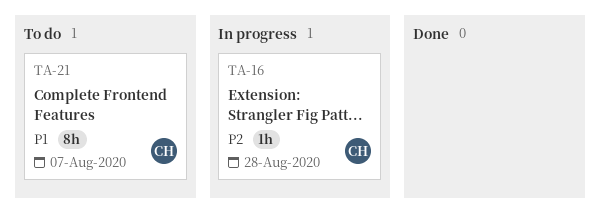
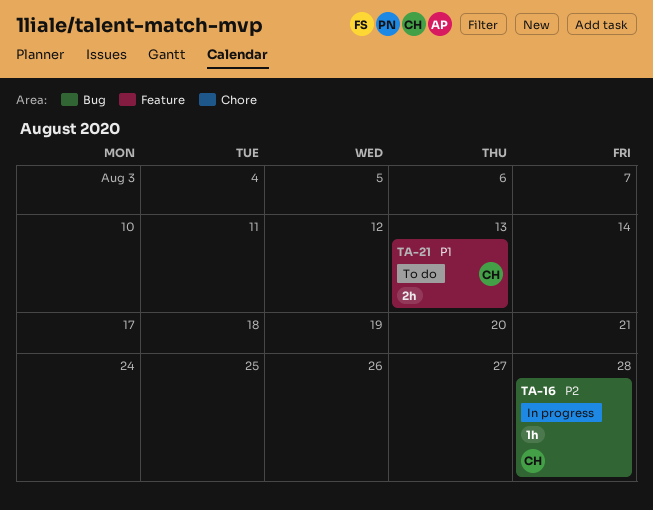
TA-21, estimate: 8h -> 2h
TA-21, due: Aug 7 -> Aug 13

